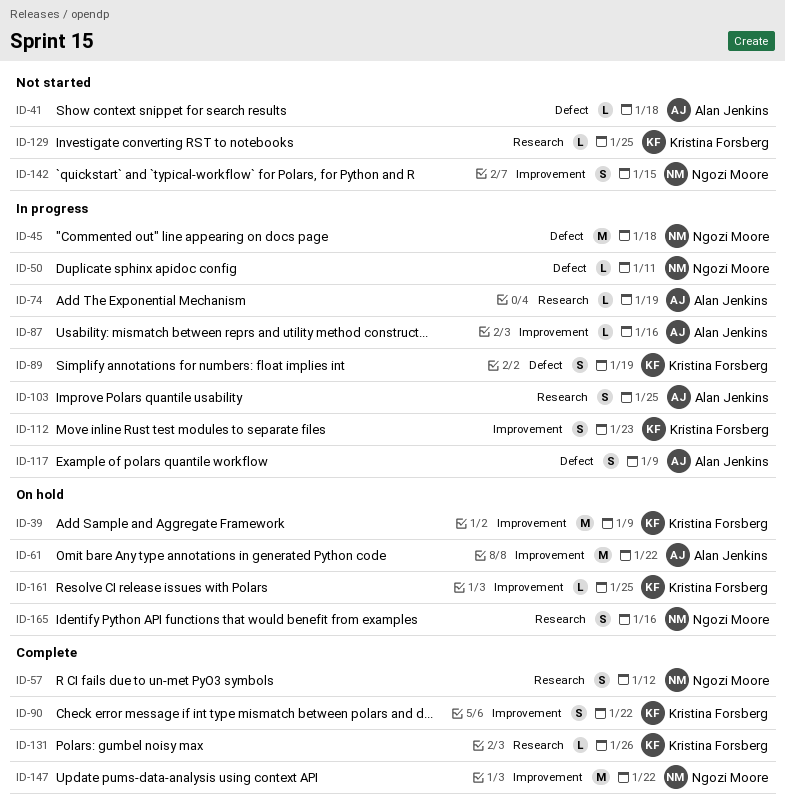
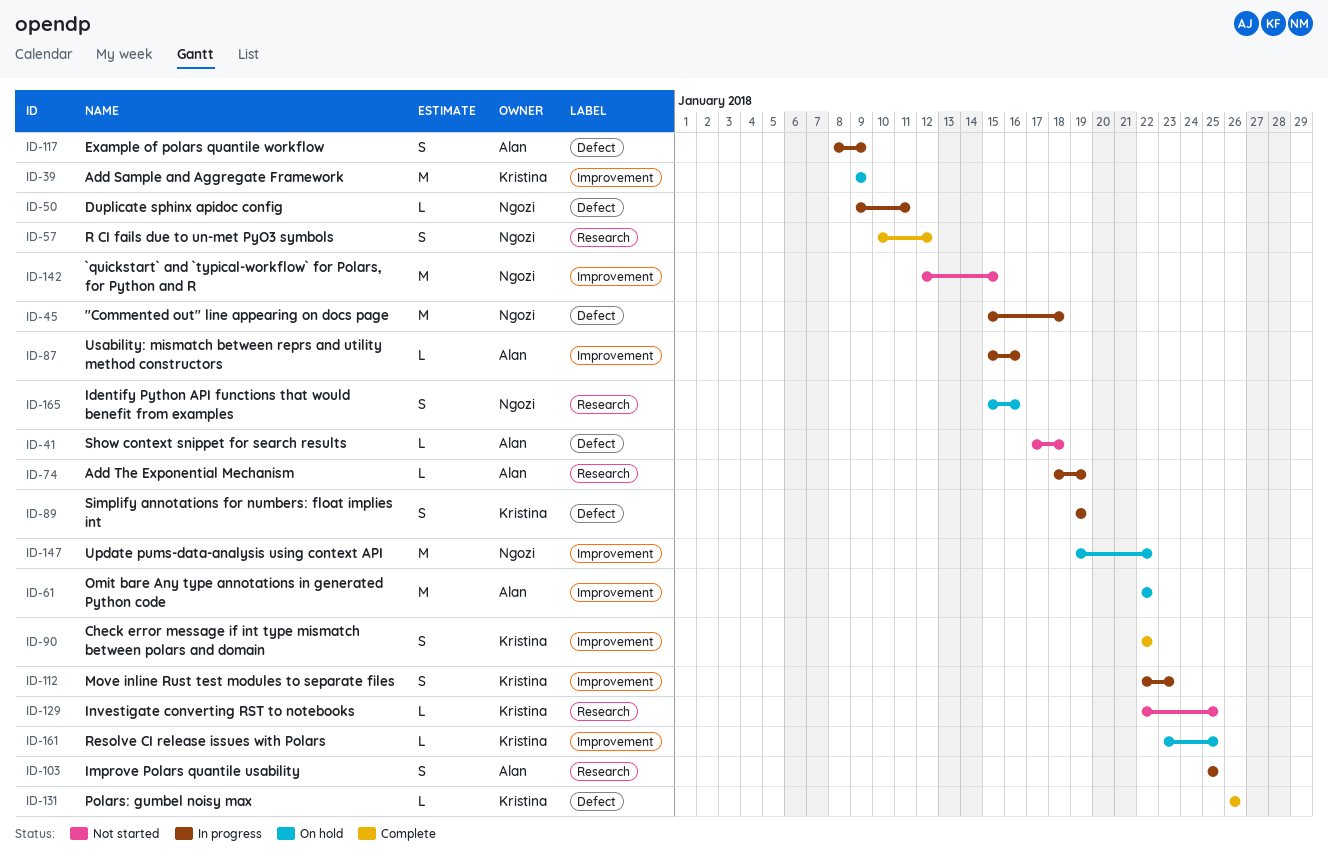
ID-131, label: Research -> Defect
ID-142, estimate: S -> M
ID-147, status: Complete -> On hold

